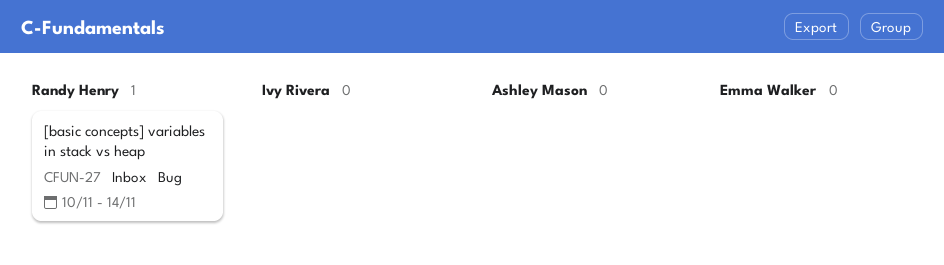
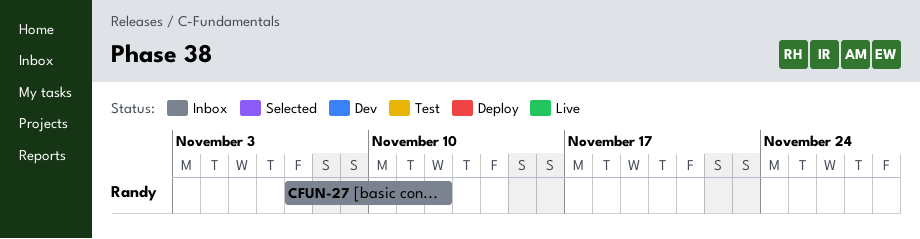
CFUN-27, start: Nov 10 -> Nov 7
CFUN-27, due: Nov 14 -> Nov 12

